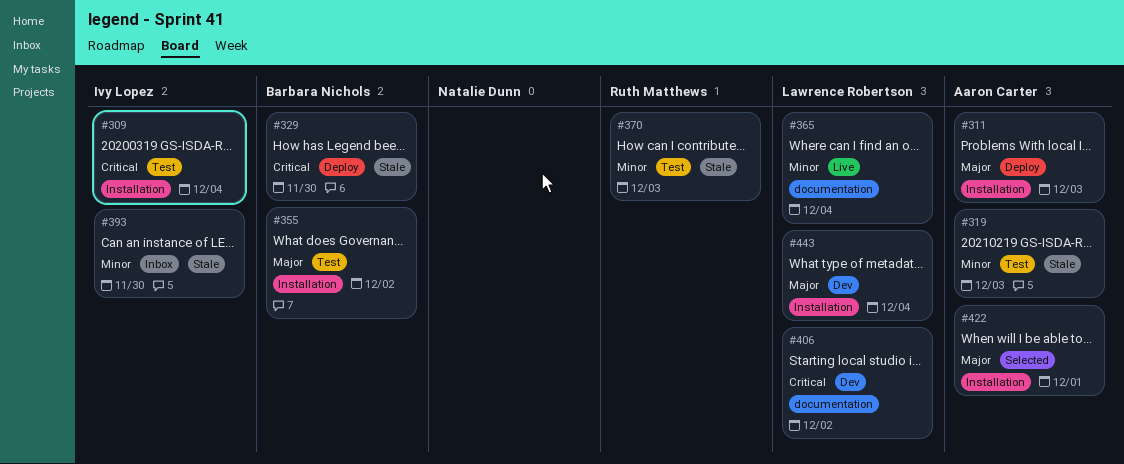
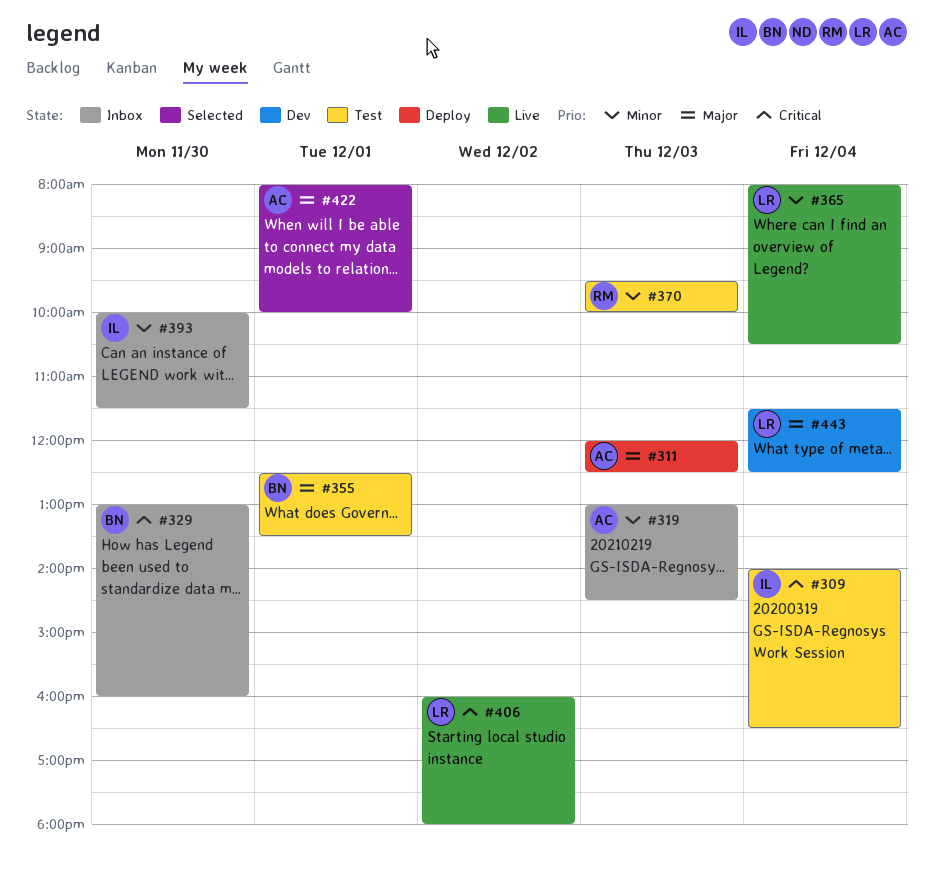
#319, status: Test -> Inbox
#329, status: Deploy -> Inbox
#355, day: Dec 2 -> Dec 1
#406, status: Dev -> Live

